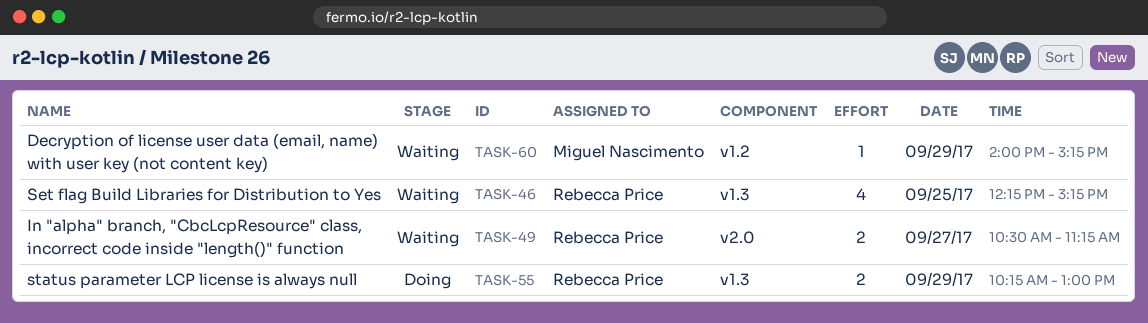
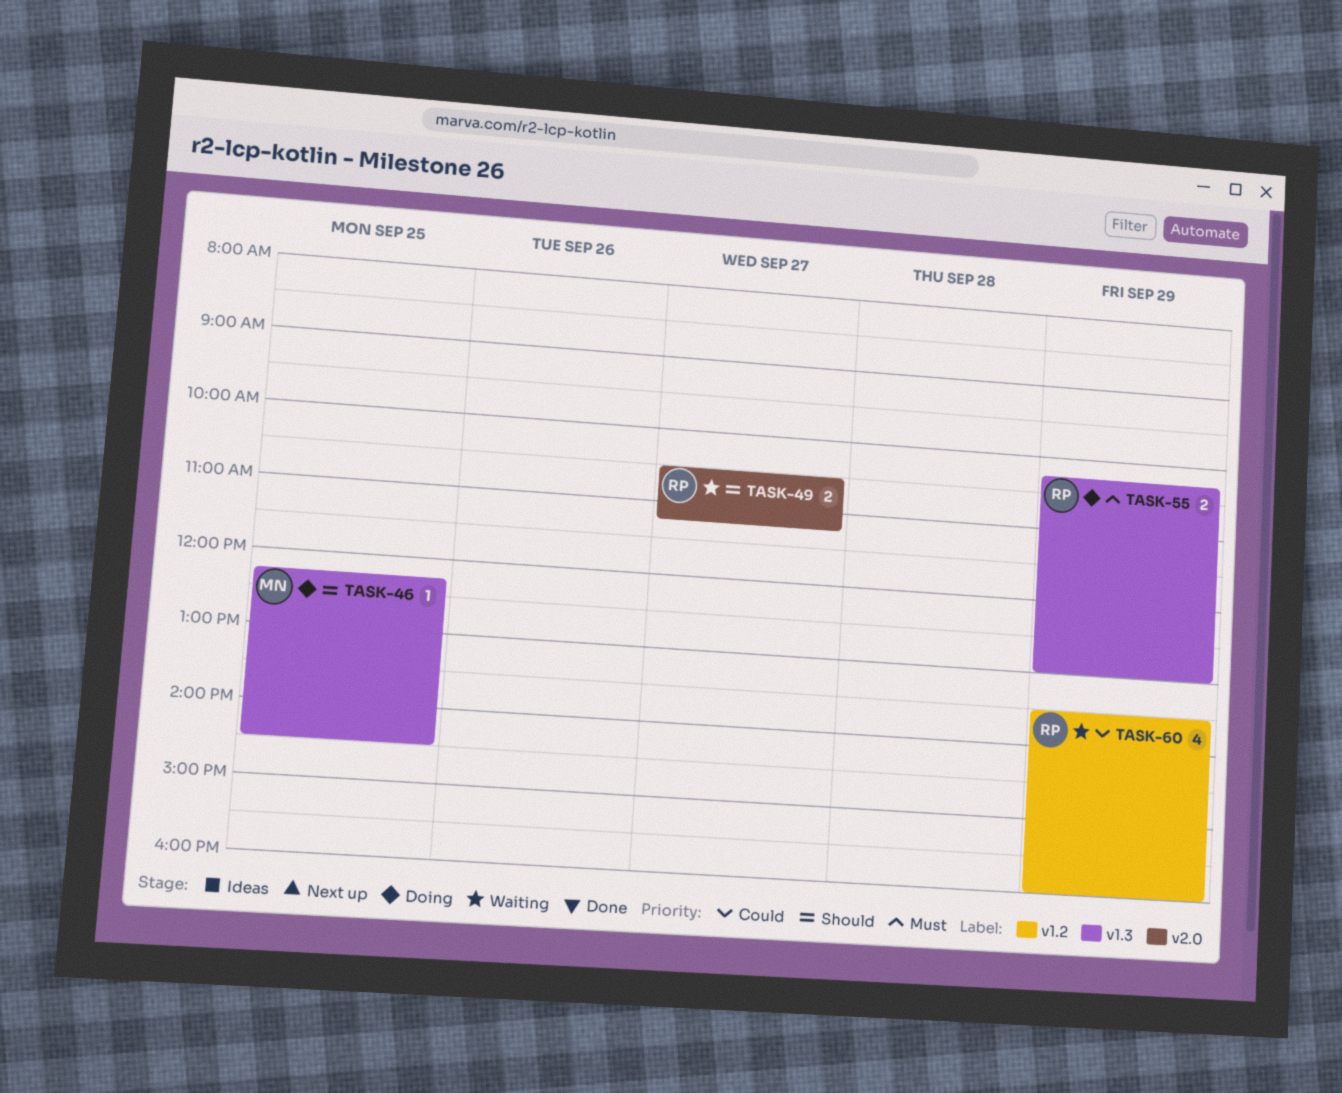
TASK-46, status: Waiting -> Doing
TASK-46, owner: Rebecca Price -> Miguel Nascimento
TASK-46, estimate: 4 -> 1
TASK-46, ends: 15:15 -> 14:30
TASK-60, owner: Miguel Nascimento -> Rebecca Price
TASK-60, estimate: 1 -> 4
TASK-60, begins: 14:00 -> 13:30
TASK-60, ends: 15:15 -> 16:00

